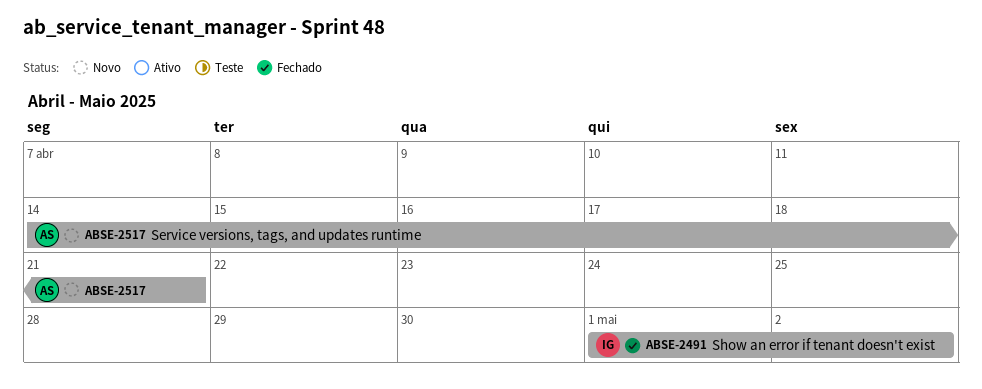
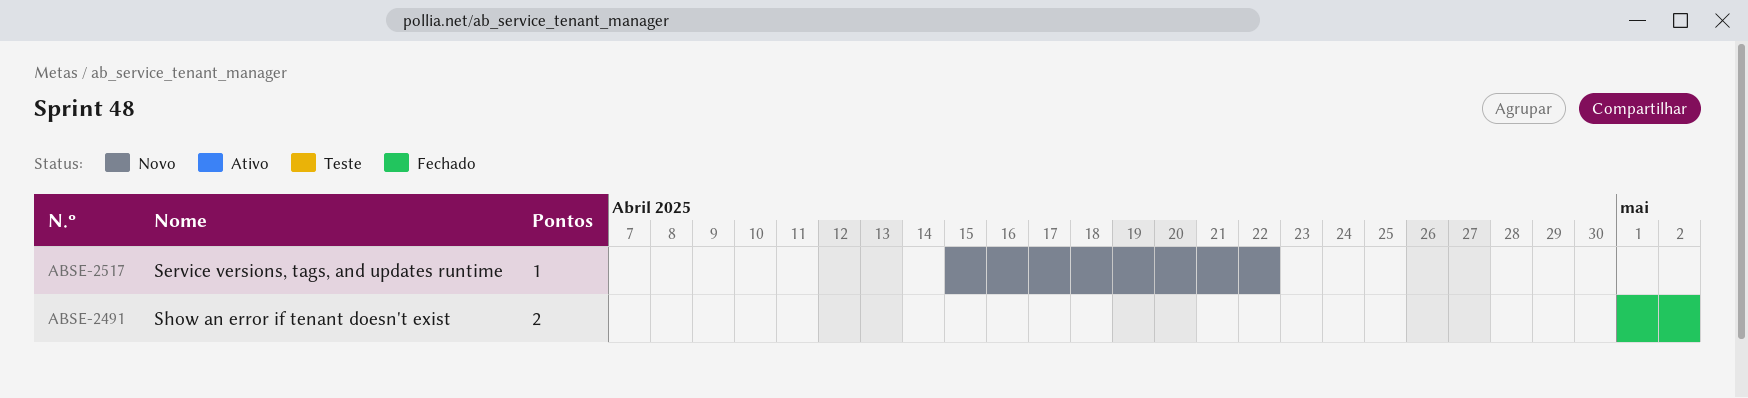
ABSE-2517, start: Apr 14 -> Apr 15
ABSE-2517, due: Apr 21 -> Apr 22

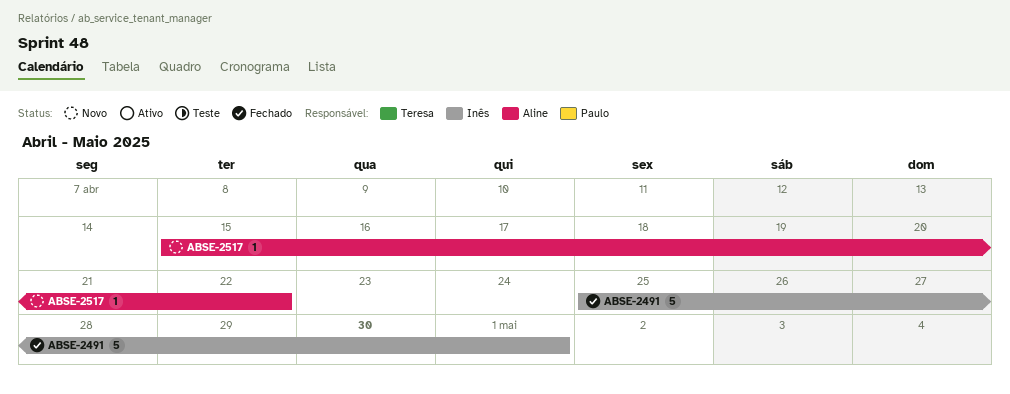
ABSE-2491, estimate: 2 -> 5
ABSE-2491, start: May 1 -> Apr 25
ABSE-2491, due: May 2 -> May 1

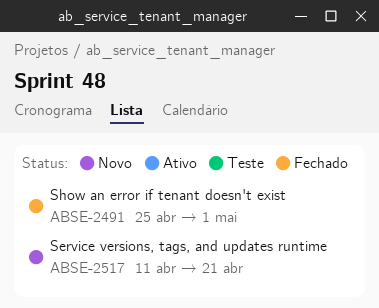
ABSE-2517, start: Apr 15 -> Apr 11
ABSE-2517, due: Apr 22 -> Apr 21

